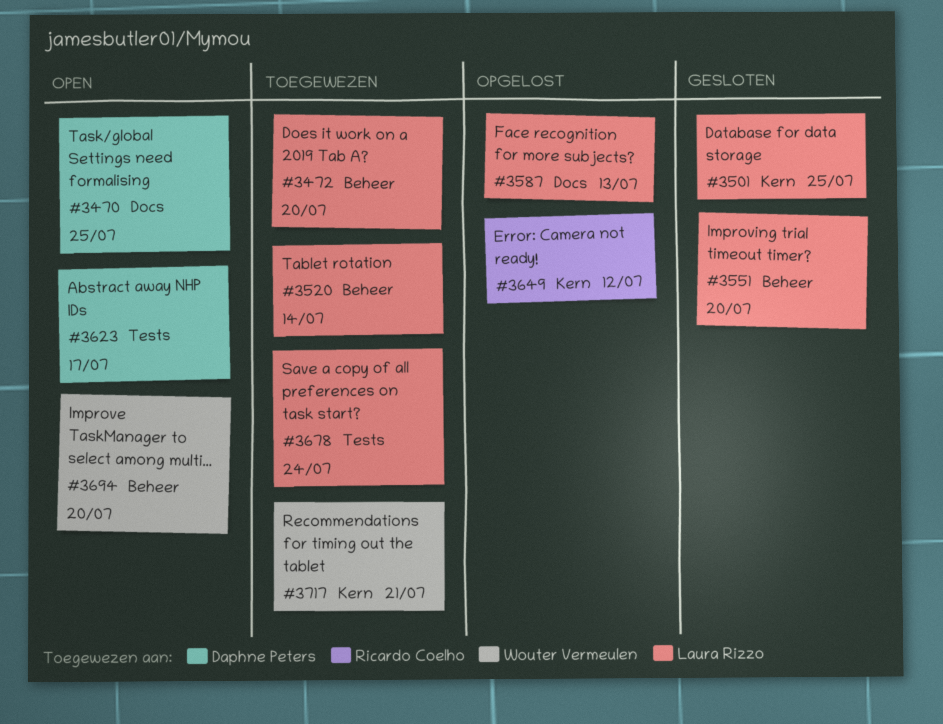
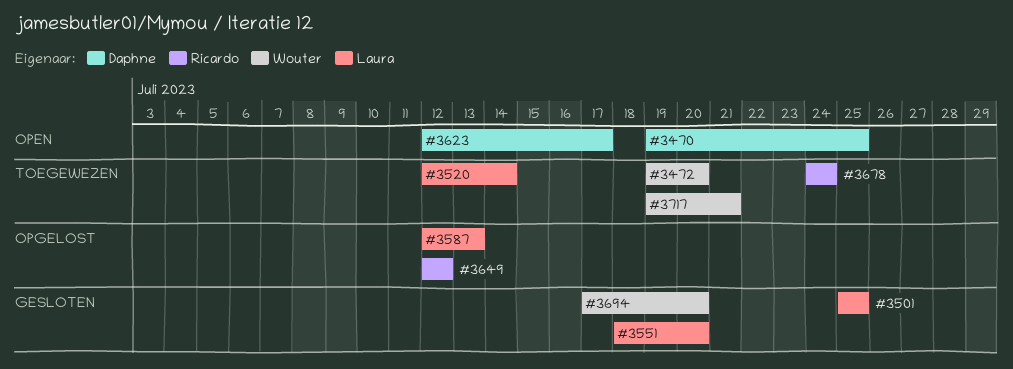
#3472, owner: Laura Rizzo -> Wouter Vermeulen
#3678, owner: Laura Rizzo -> Ricardo Coelho
#3694, status: Open -> Gesloten

